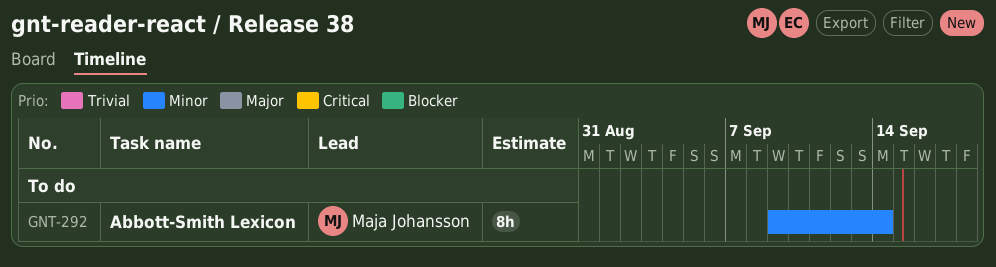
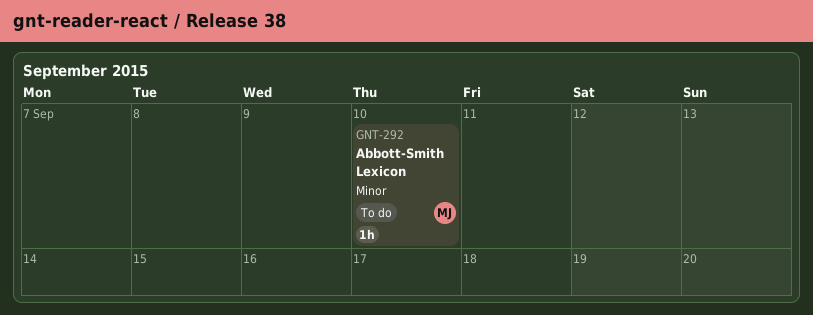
GNT-292, estimate: 8h -> 1h
GNT-292, due: Sep 14 -> Sep 10

